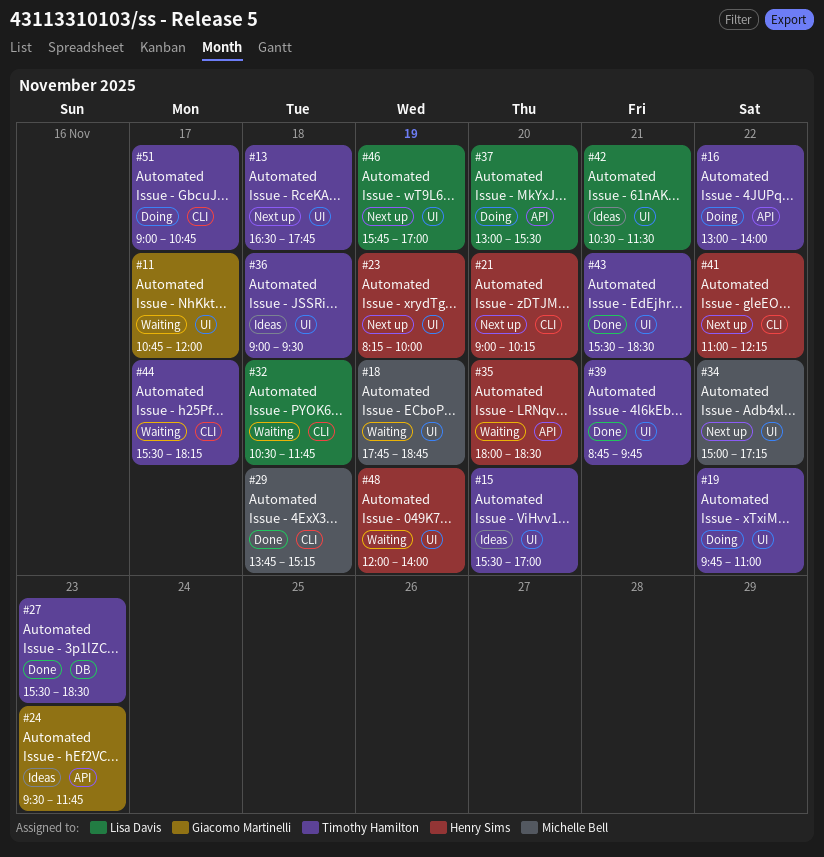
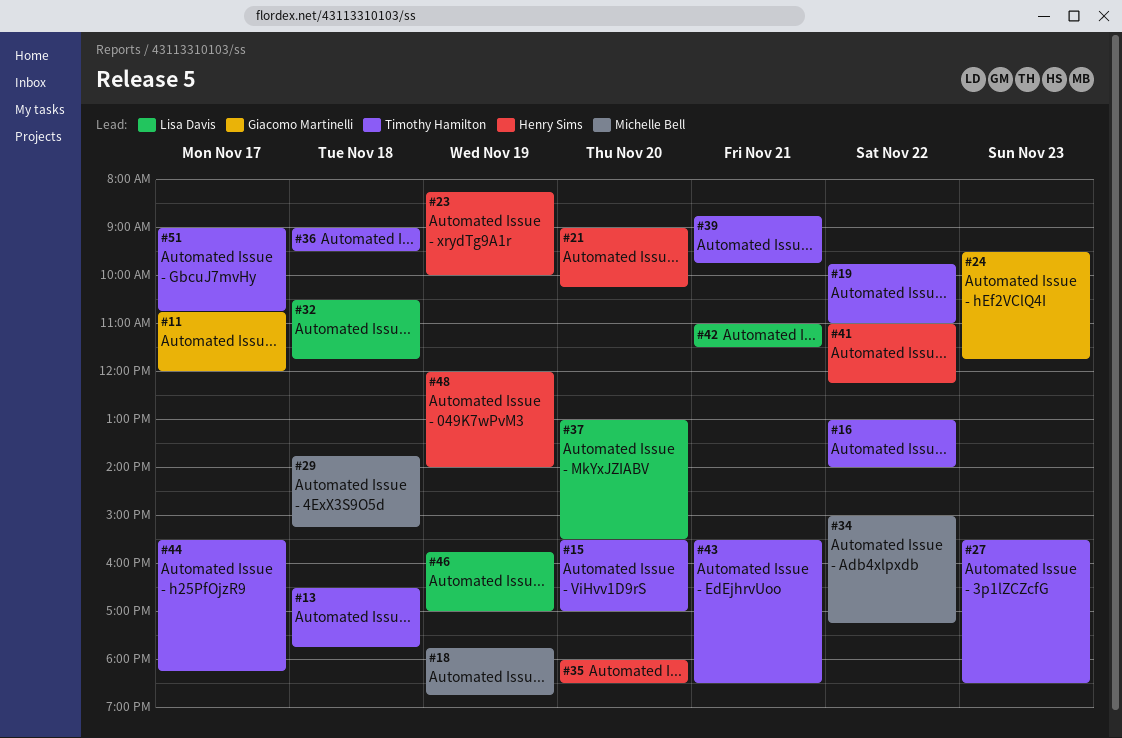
#42, begins: 10:30 -> 11:00

